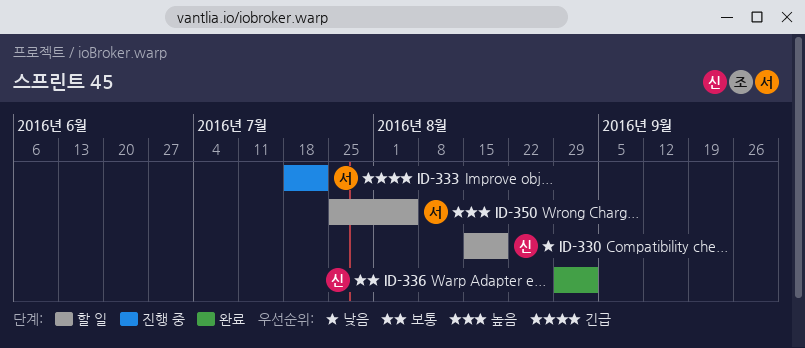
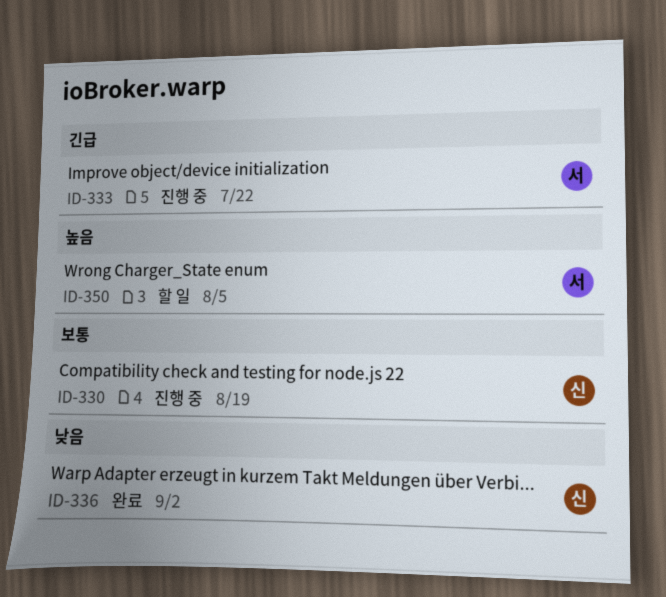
ID-330, status: 할 일 -> 진행 중
ID-330, priority: 낮음 -> 보통
ID-336, priority: 보통 -> 낮음

